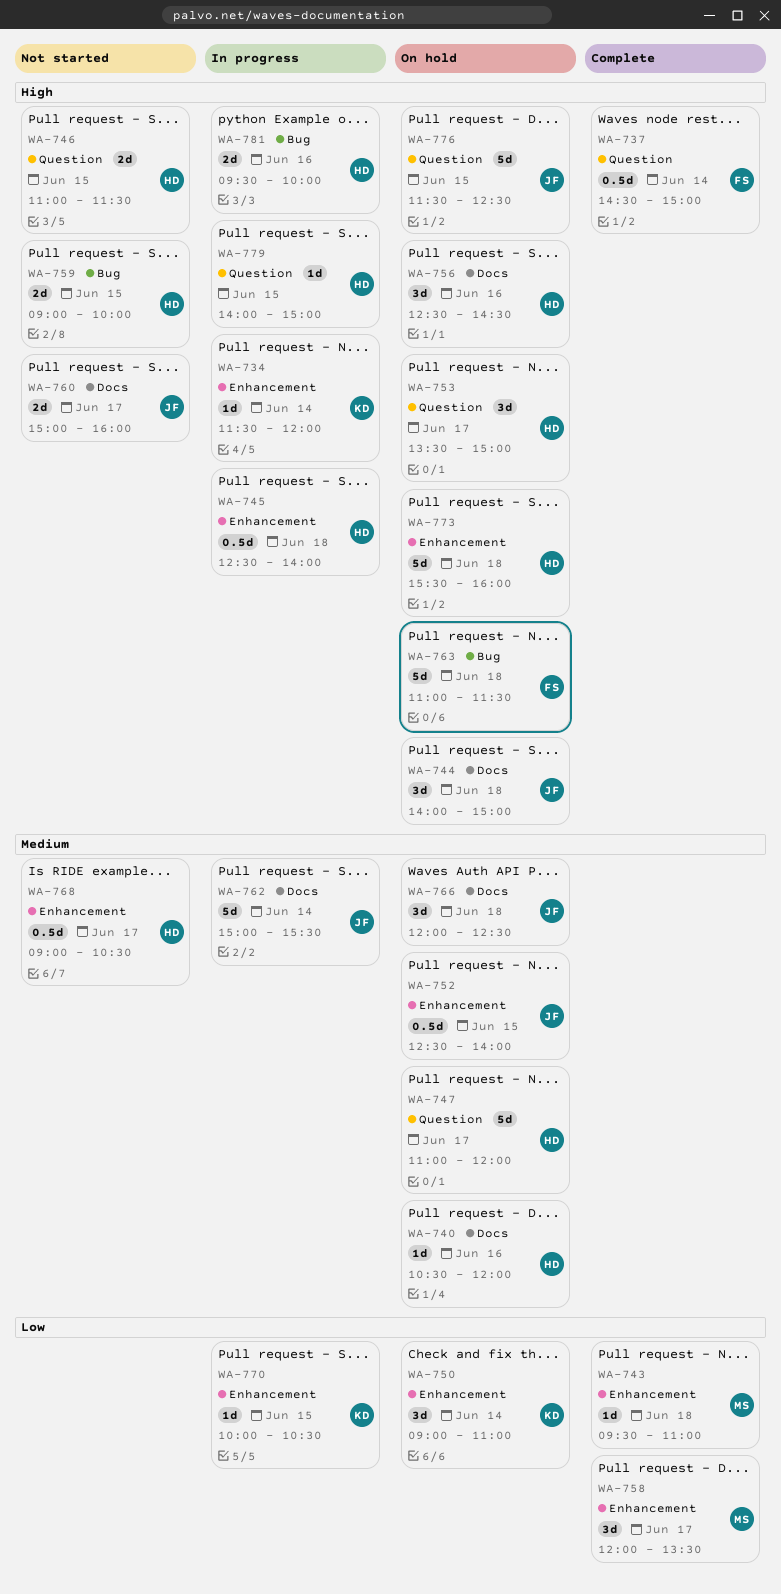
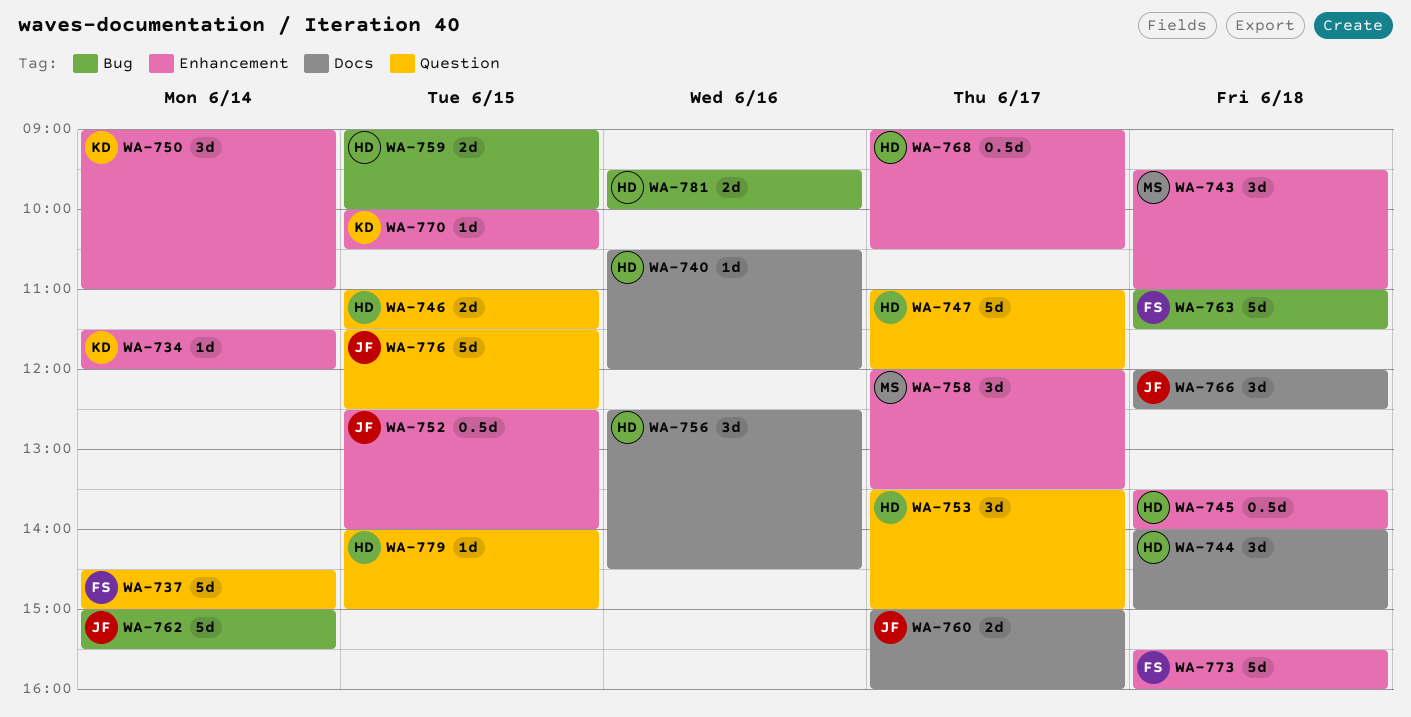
WA-737, estimate: 0.5d -> 5d
WA-743, estimate: 1d -> 3d
WA-744, owner: JF -> HD
WA-745, begins: 12:30 -> 13:30
WA-762, label: Docs -> Bug
WA-773, owner: HD -> FS

